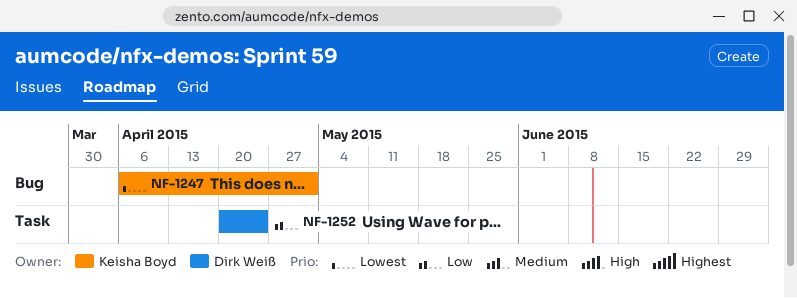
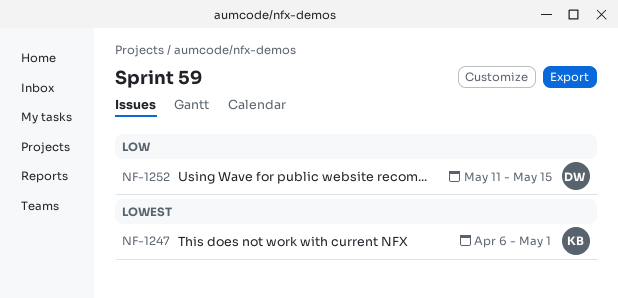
NF-1252, start: Apr 20 -> May 11
NF-1252, due: Apr 24 -> May 15

